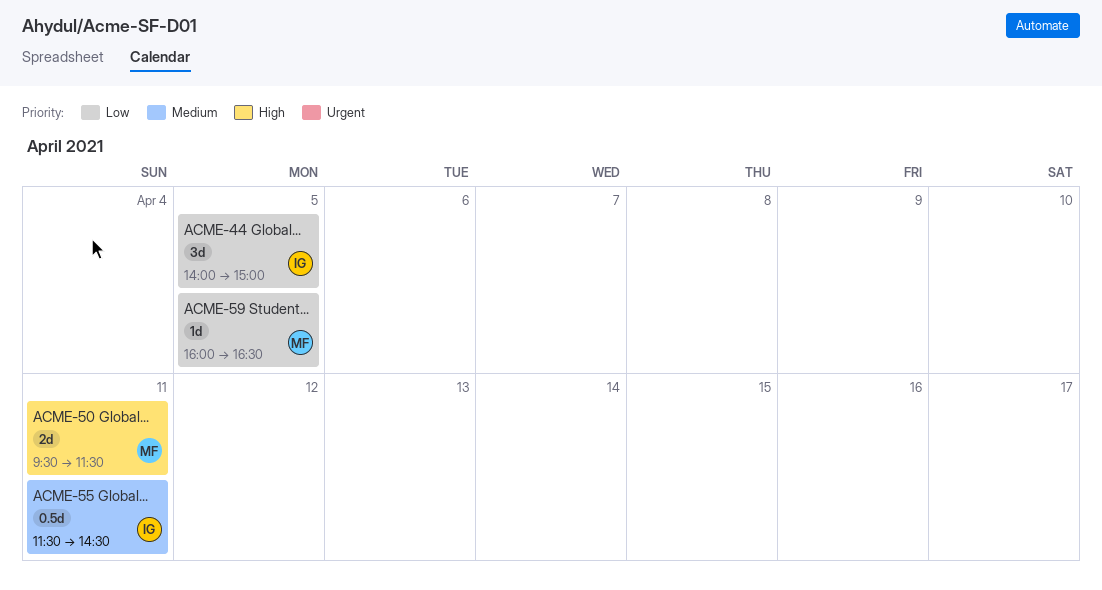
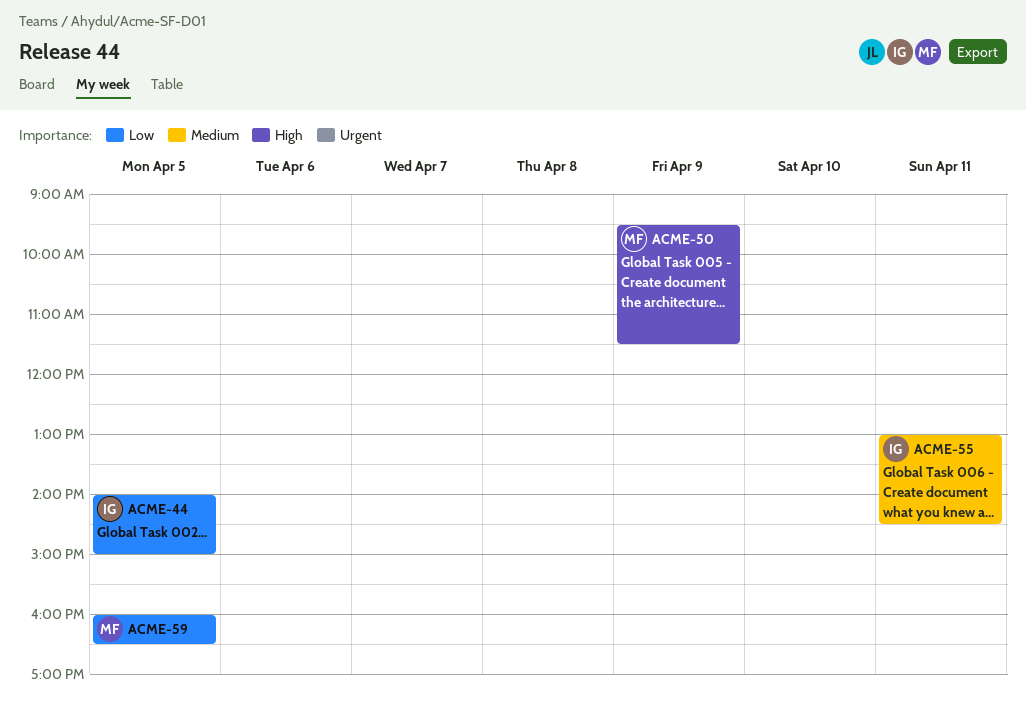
ACME-50, day: Apr 11 -> Apr 9
ACME-55, begins: 11:30 -> 13:00

